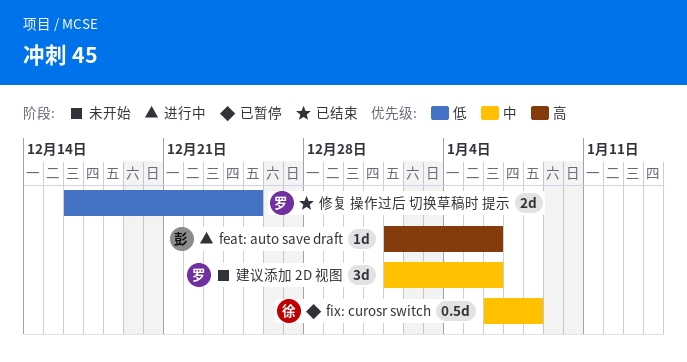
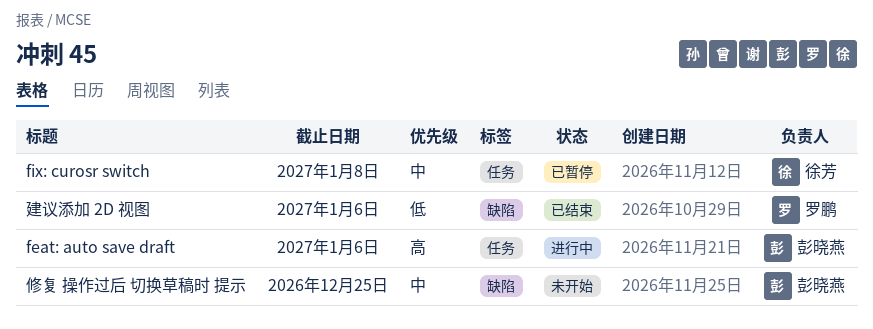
修复 操作过后 切换草稿时 提示, status: 已结束 -> 未开始
修复 操作过后 切换草稿时 提示, owner: 罗鹏 -> 彭晓燕
修复 操作过后 切换草稿时 提示, priority: 低 -> 中
建议添加 2D 视图, status: 未开始 -> 已结束
建议添加 2D 视图, priority: 中 -> 低

